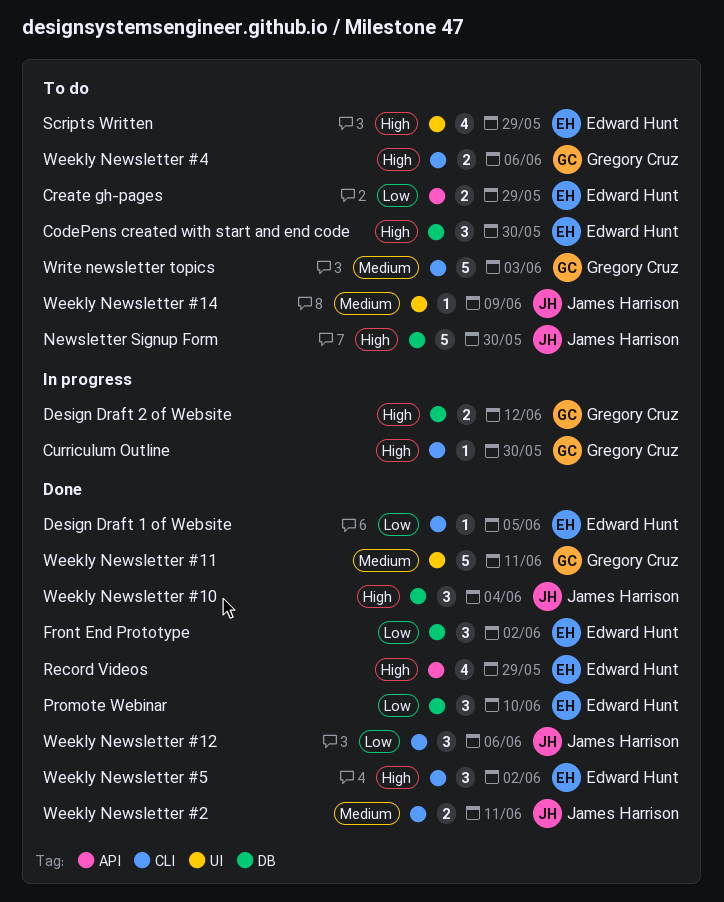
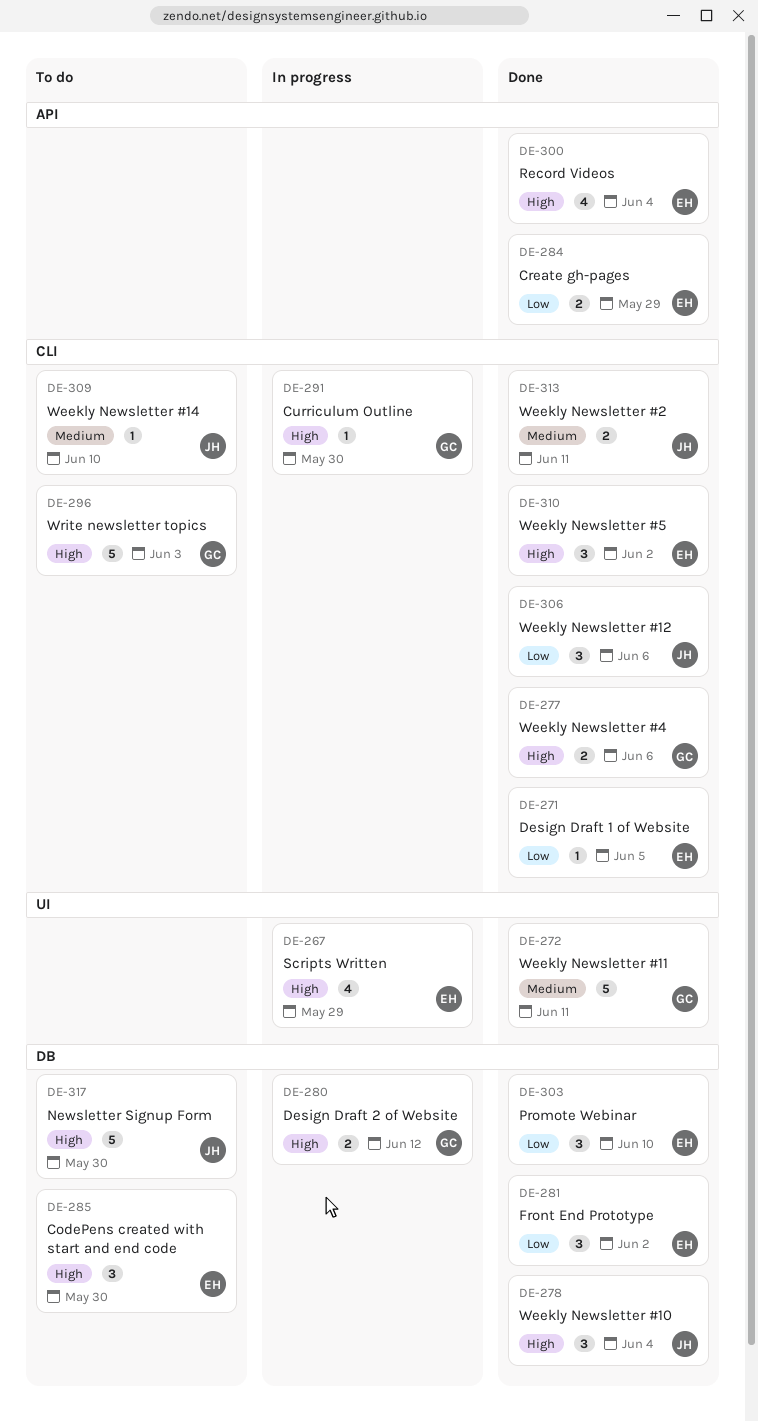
Create gh-pages, status: To do -> Done
Record Videos, due: May 29 -> Jun 4
Scripts Written, status: To do -> In progress
Weekly Newsletter #14, label: UI -> CLI
Weekly Newsletter #14, due: Jun 9 -> Jun 10
Weekly Newsletter #4, status: To do -> Done
Write newsletter topics, priority: Medium -> High

